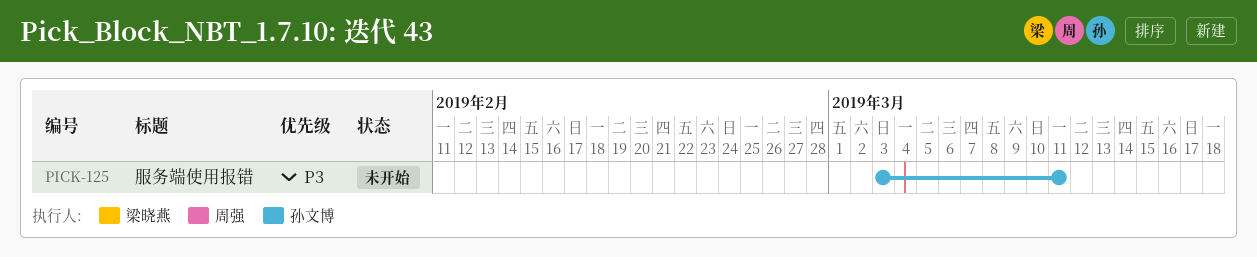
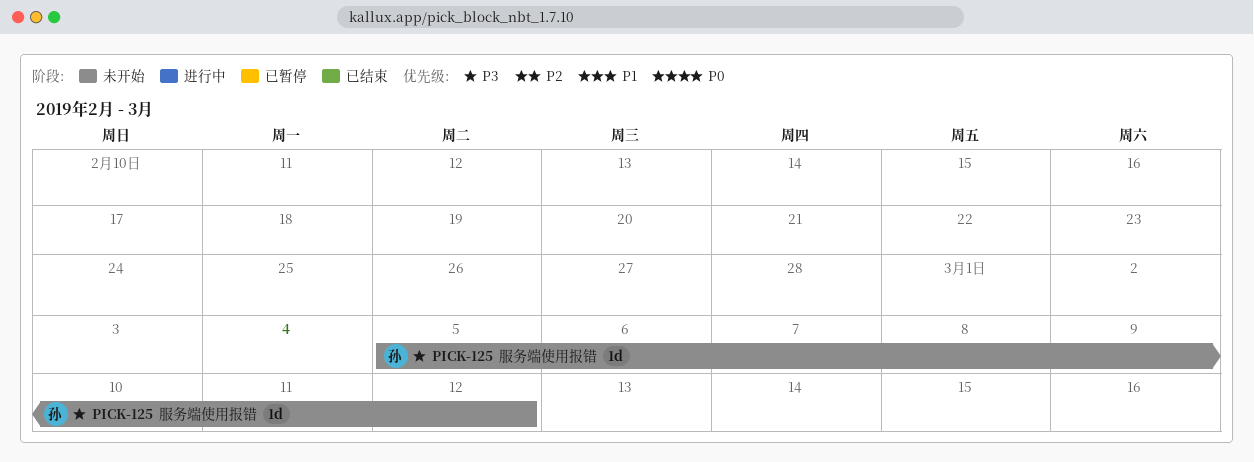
PICK-125, start: Mar 3 -> Mar 5
PICK-125, due: Mar 11 -> Mar 12

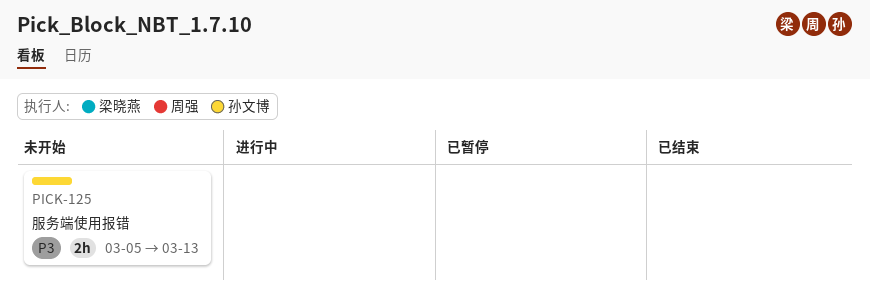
PICK-125, estimate: 1d -> 2h
PICK-125, due: Mar 12 -> Mar 13

